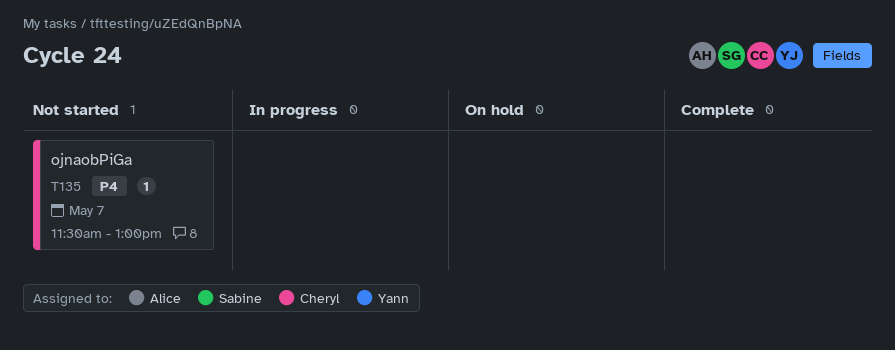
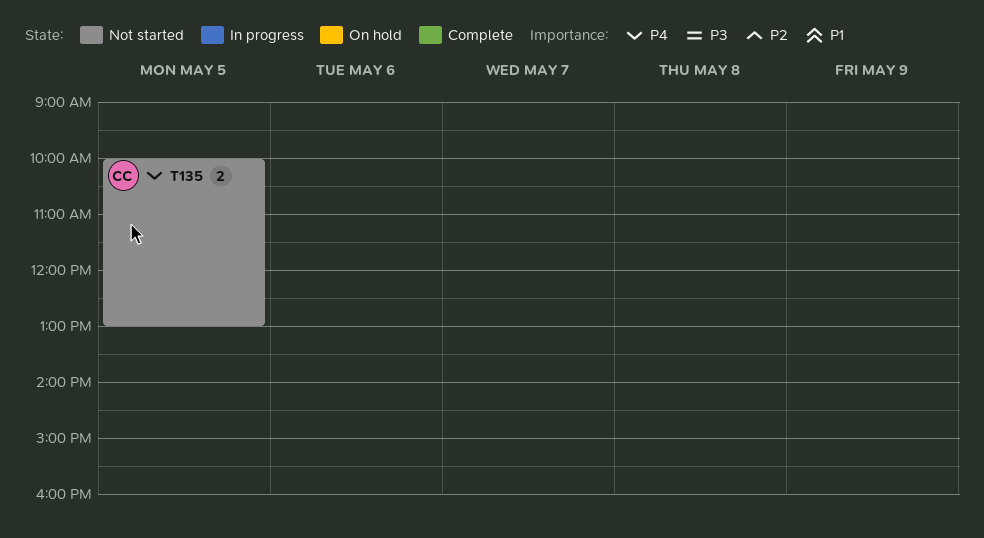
T135, estimate: 1 -> 2
T135, day: May 7 -> May 5
T135, begins: 11:30 -> 10:00

